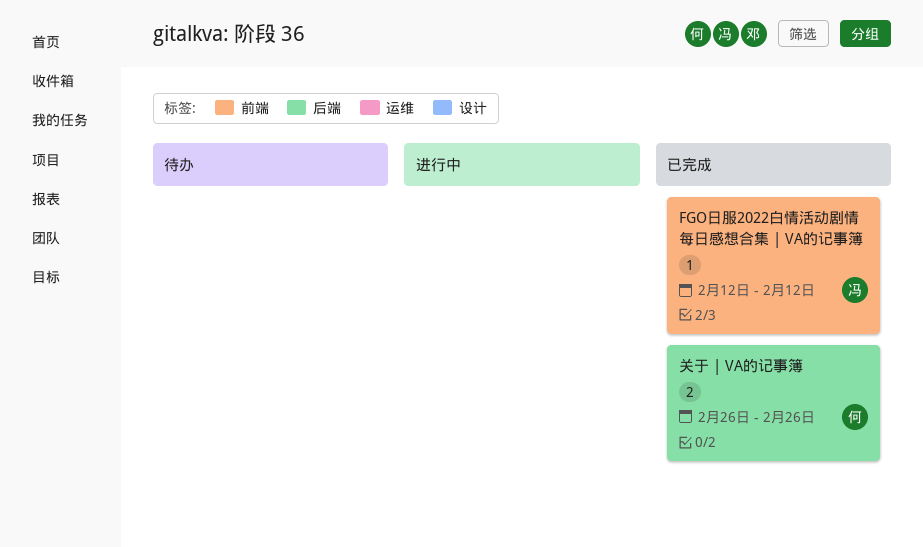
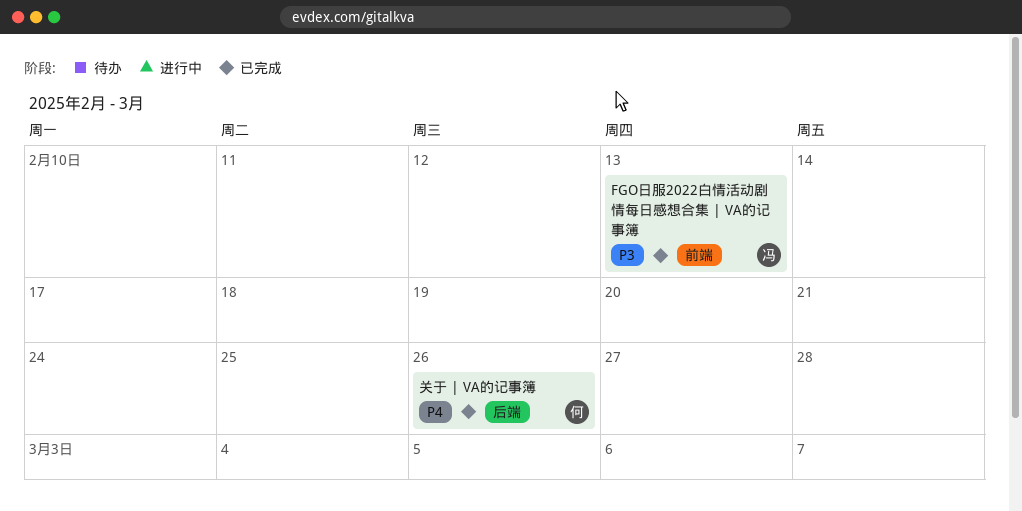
FGO日服2022白情活动剧情每日感想合集 | VA的记事簿, due: Feb 12 -> Feb 13

